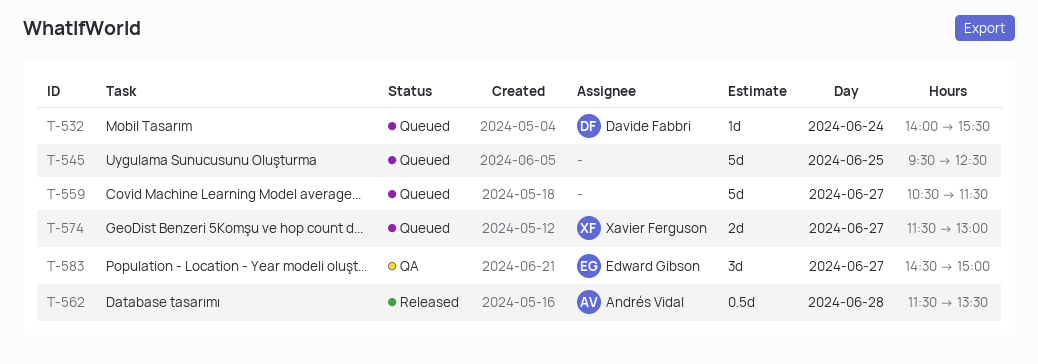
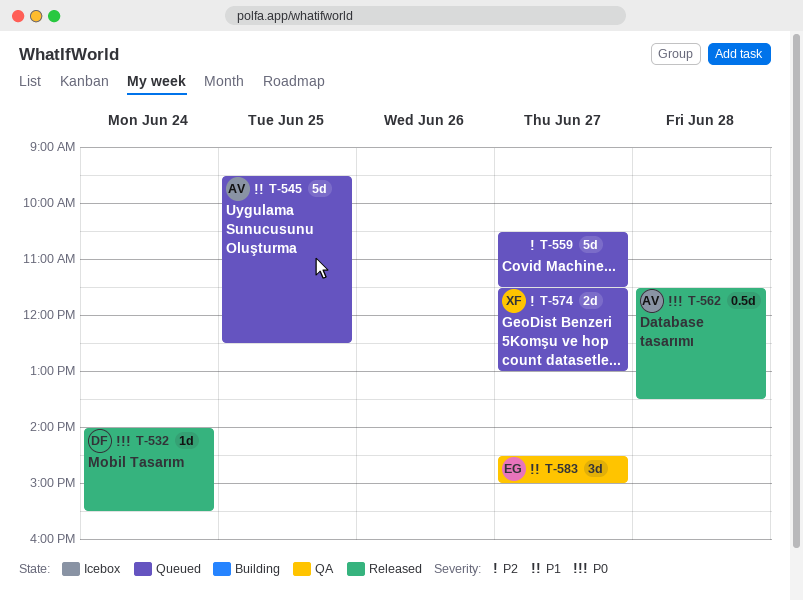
T-532, status: Queued -> Released
T-545, owner: none -> Andrés Vidal

